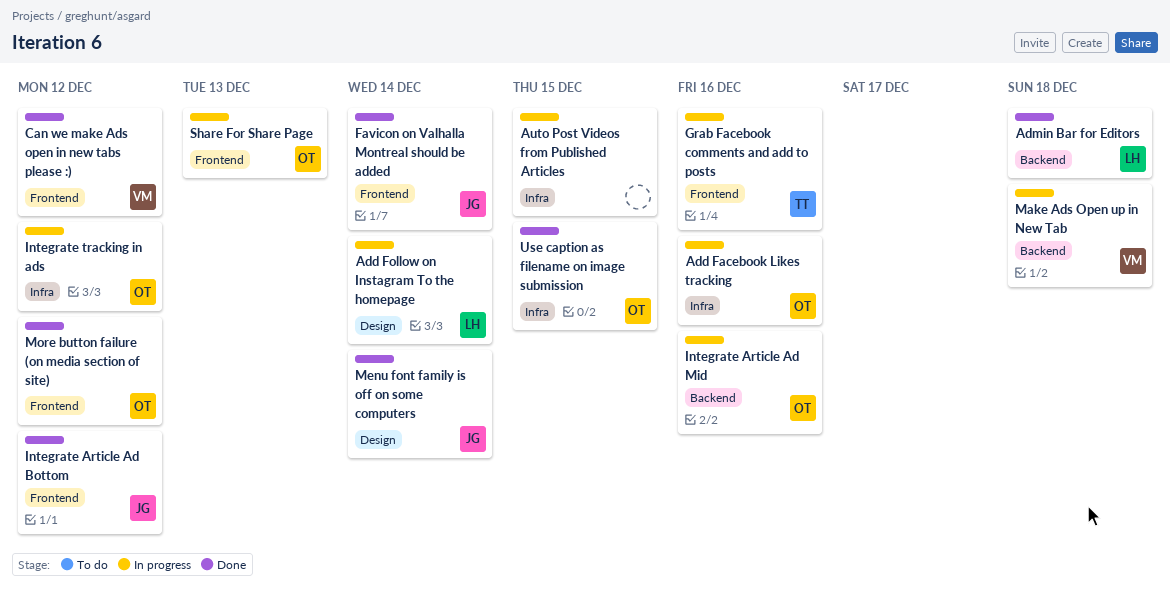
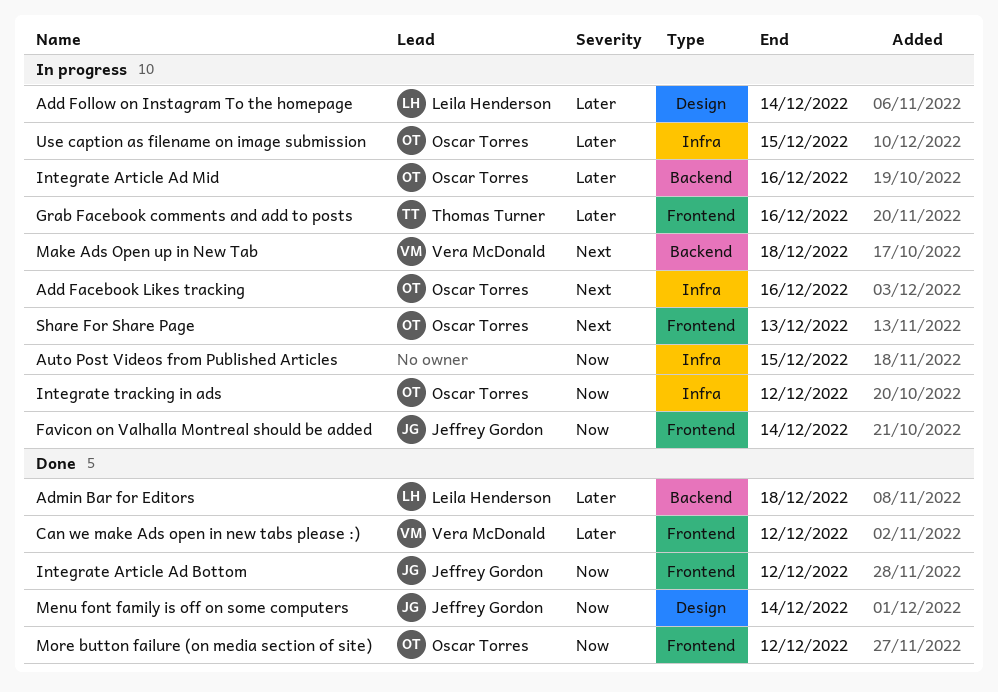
Favicon on Valhalla Montreal should be added, status: Done -> In progress
Use caption as filename on image submission, status: Done -> In progress

